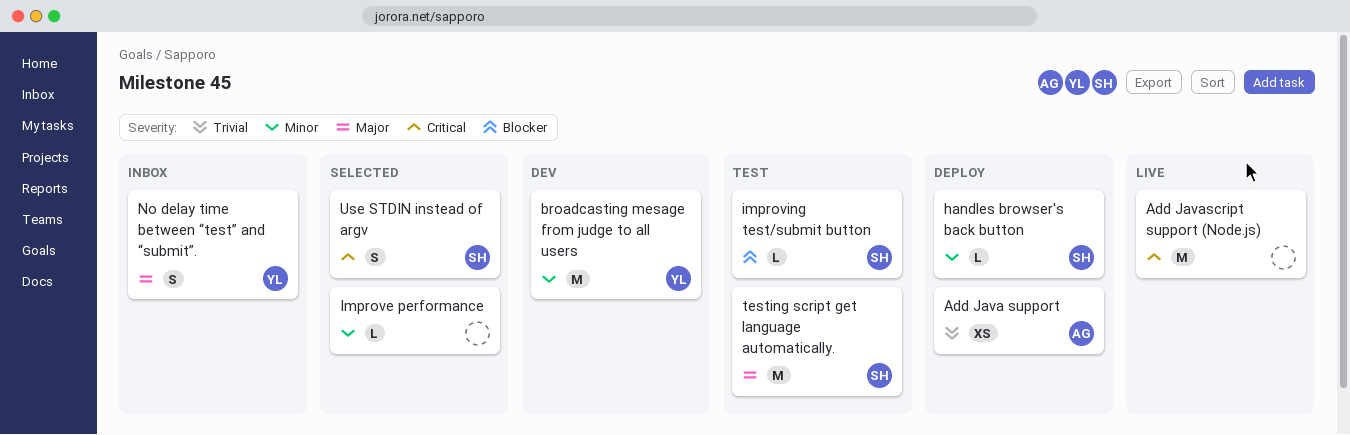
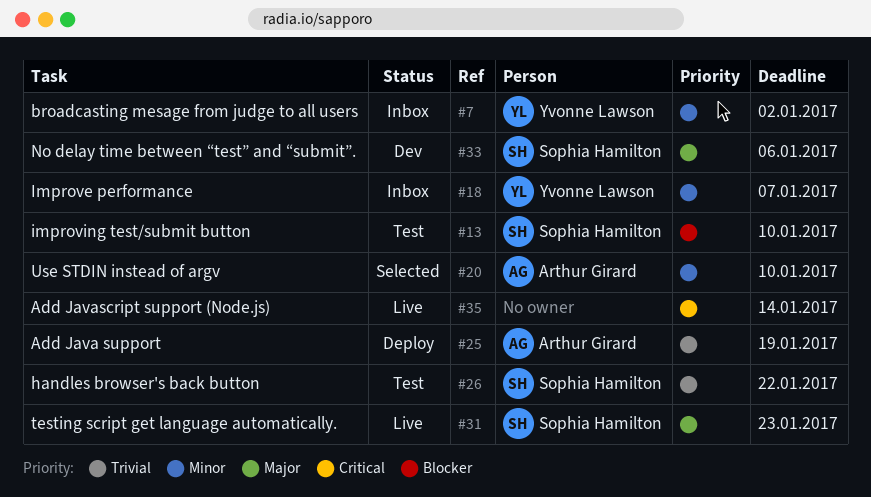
broadcasting mesage from judge to all users, status: Dev -> Inbox
handles browser's back button, status: Deploy -> Test
handles browser's back button, priority: Minor -> Trivial
Improve performance, status: Selected -> Inbox
Improve performance, owner: none -> Yvonne Lawson
No delay time between “test” and “submit”., status: Inbox -> Dev
No delay time between “test” and “submit”., owner: Yvonne Lawson -> Sophia Hamilton
testing script get language automatically., status: Test -> Live
Use STDIN instead of argv, owner: Sophia Hamilton -> Arthur Girard
Use STDIN instead of argv, priority: Critical -> Minor

